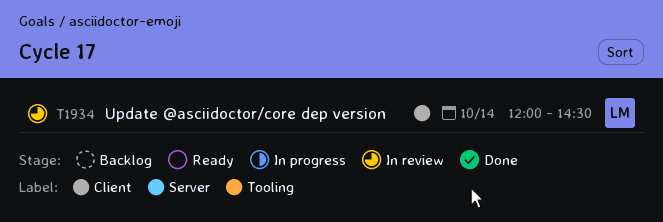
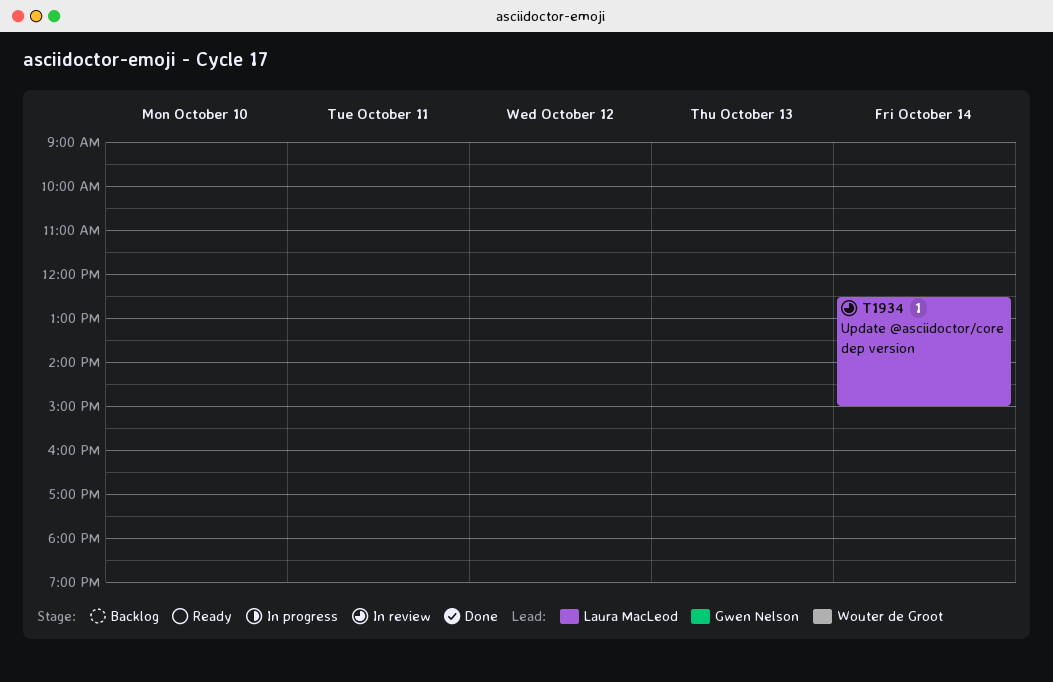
T1934, begins: 12:00 -> 12:30
T1934, ends: 14:30 -> 15:00

